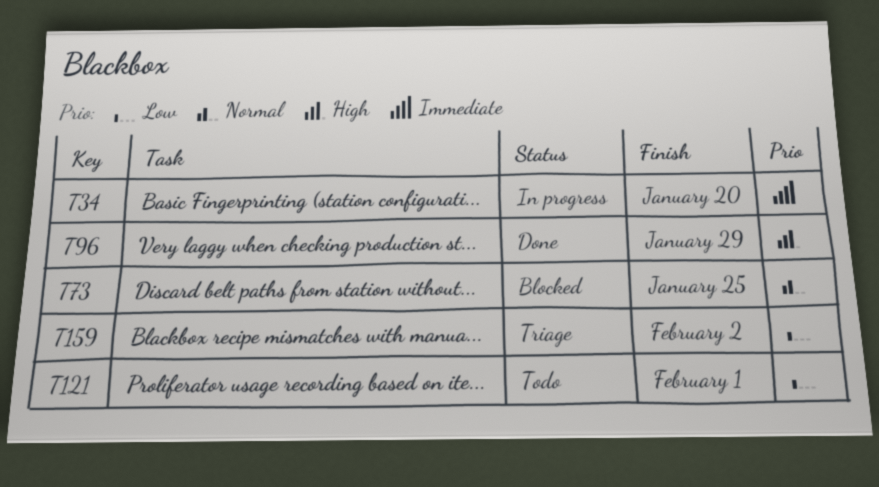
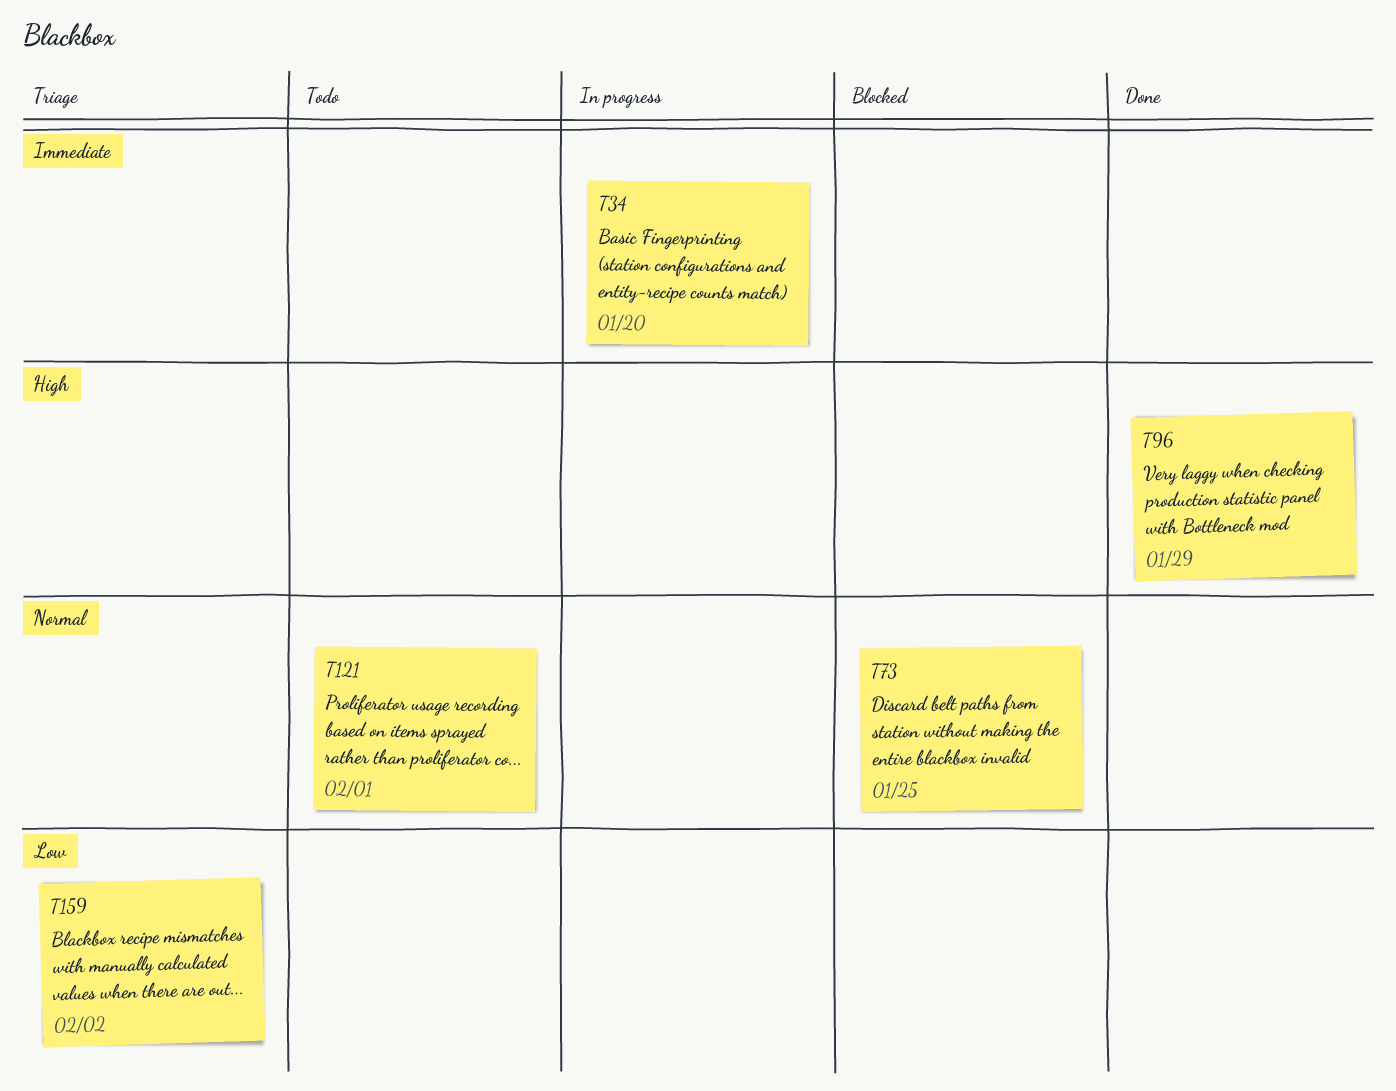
T121, priority: Low -> Normal

